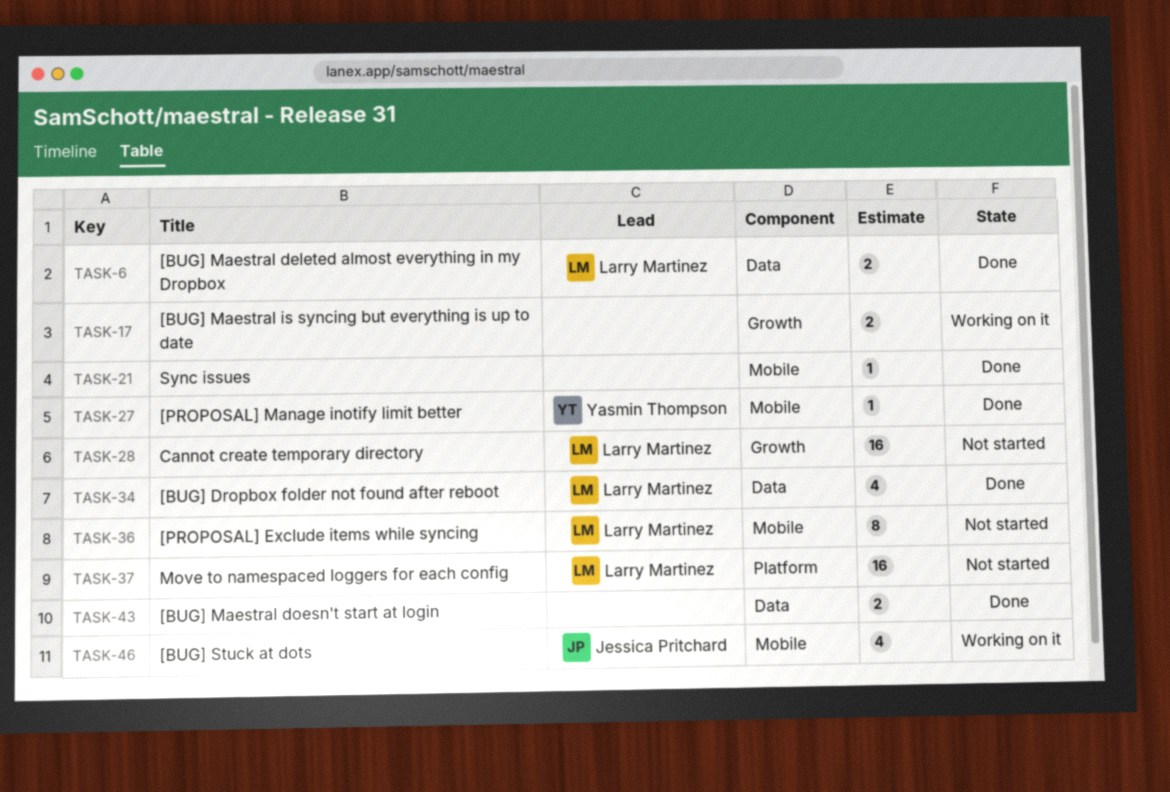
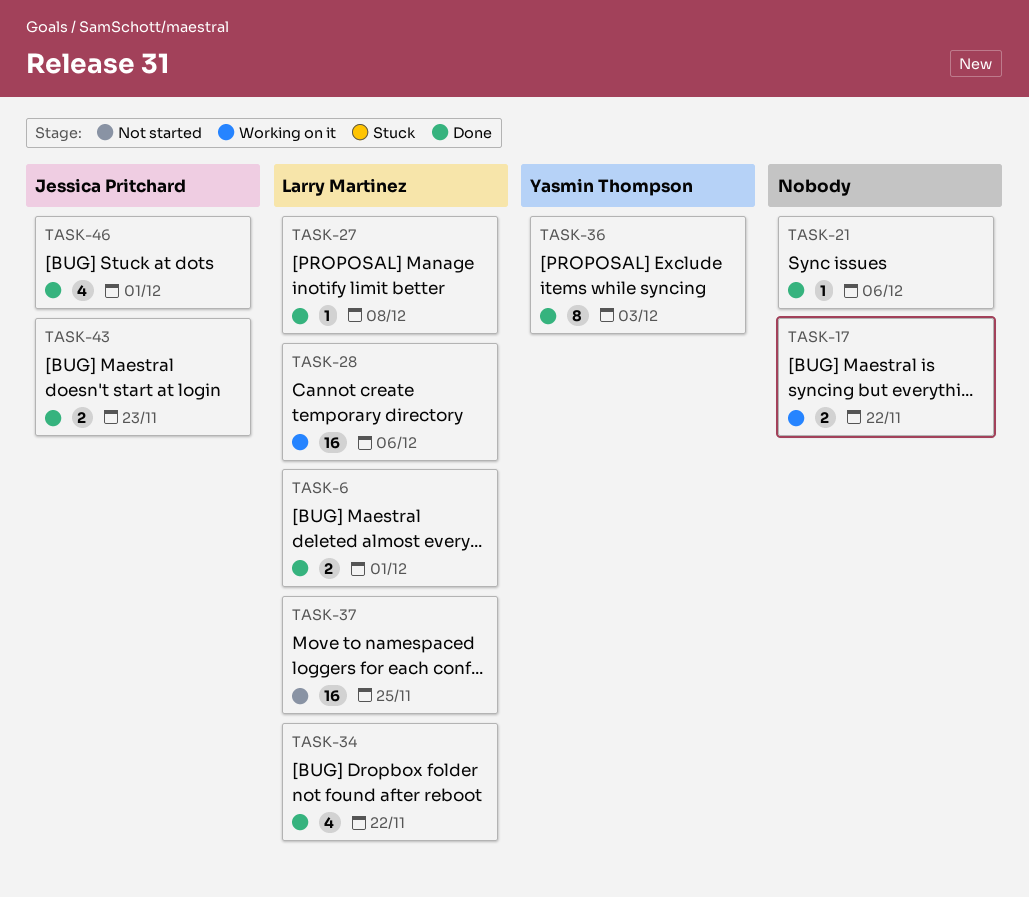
TASK-27, owner: Yasmin Thompson -> Larry Martinez
TASK-28, status: Not started -> Working on it
TASK-36, status: Not started -> Done
TASK-36, owner: Larry Martinez -> Yasmin Thompson
TASK-43, owner: none -> Jessica Pritchard
TASK-46, status: Working on it -> Done

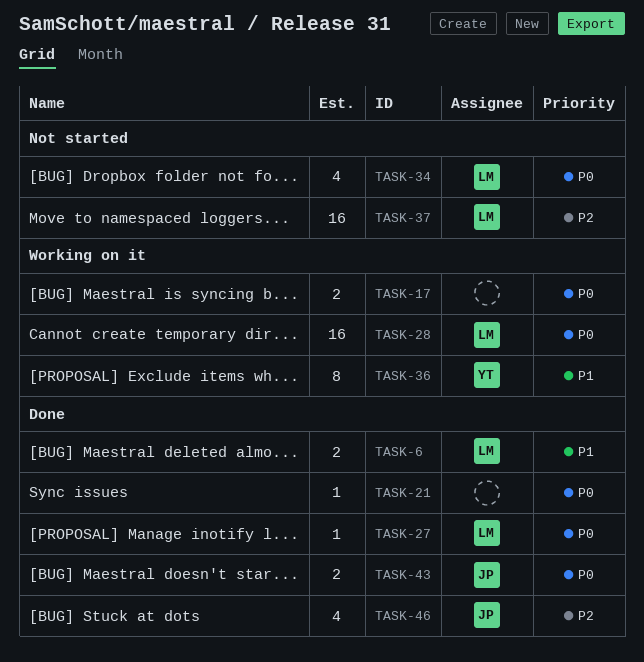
TASK-34, status: Done -> Not started
TASK-36, status: Done -> Working on it

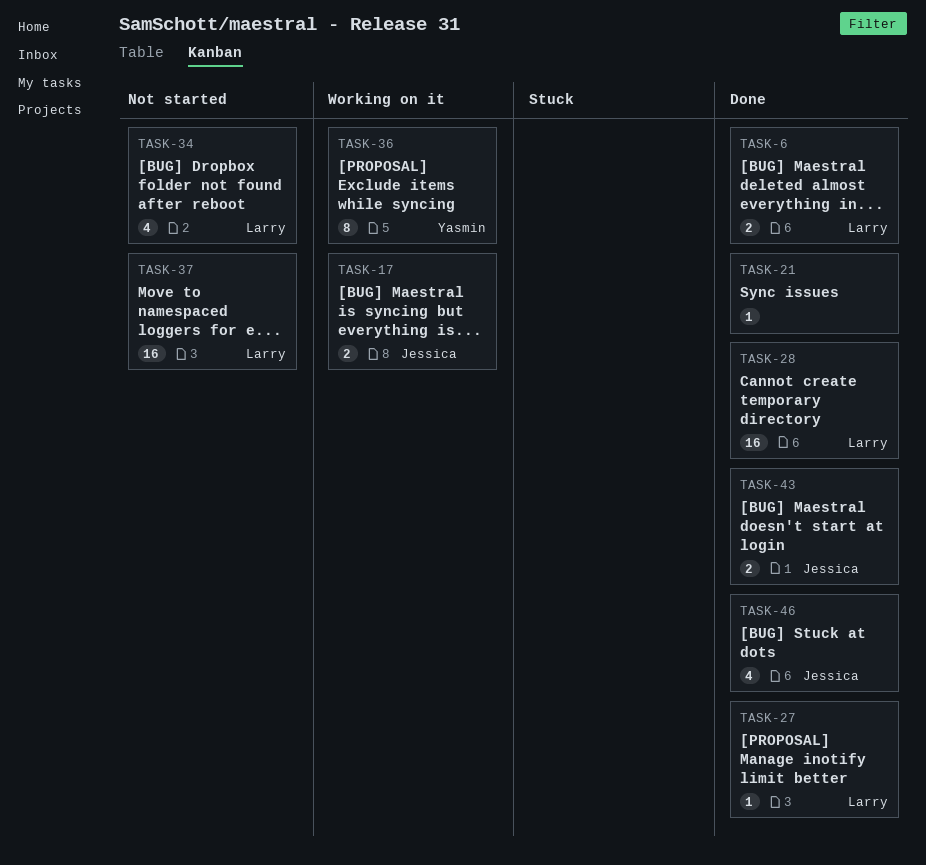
TASK-17, owner: none -> Jessica
TASK-28, status: Working on it -> Done

